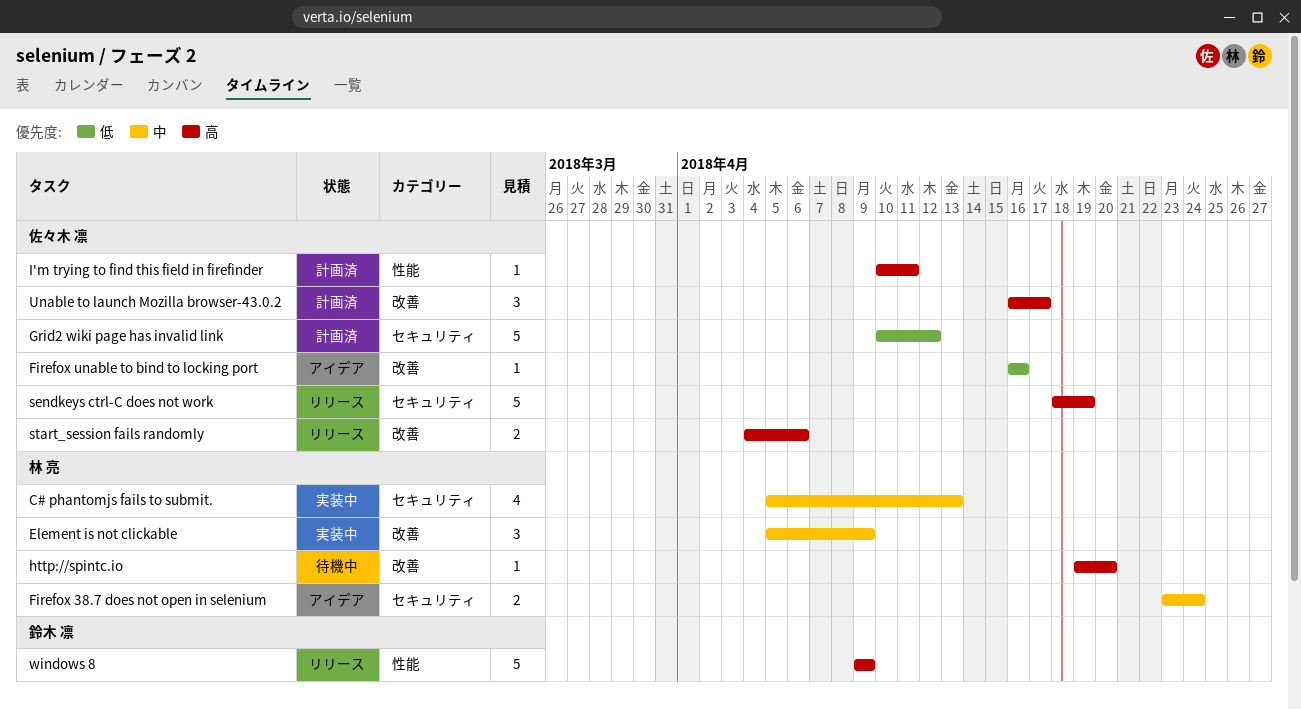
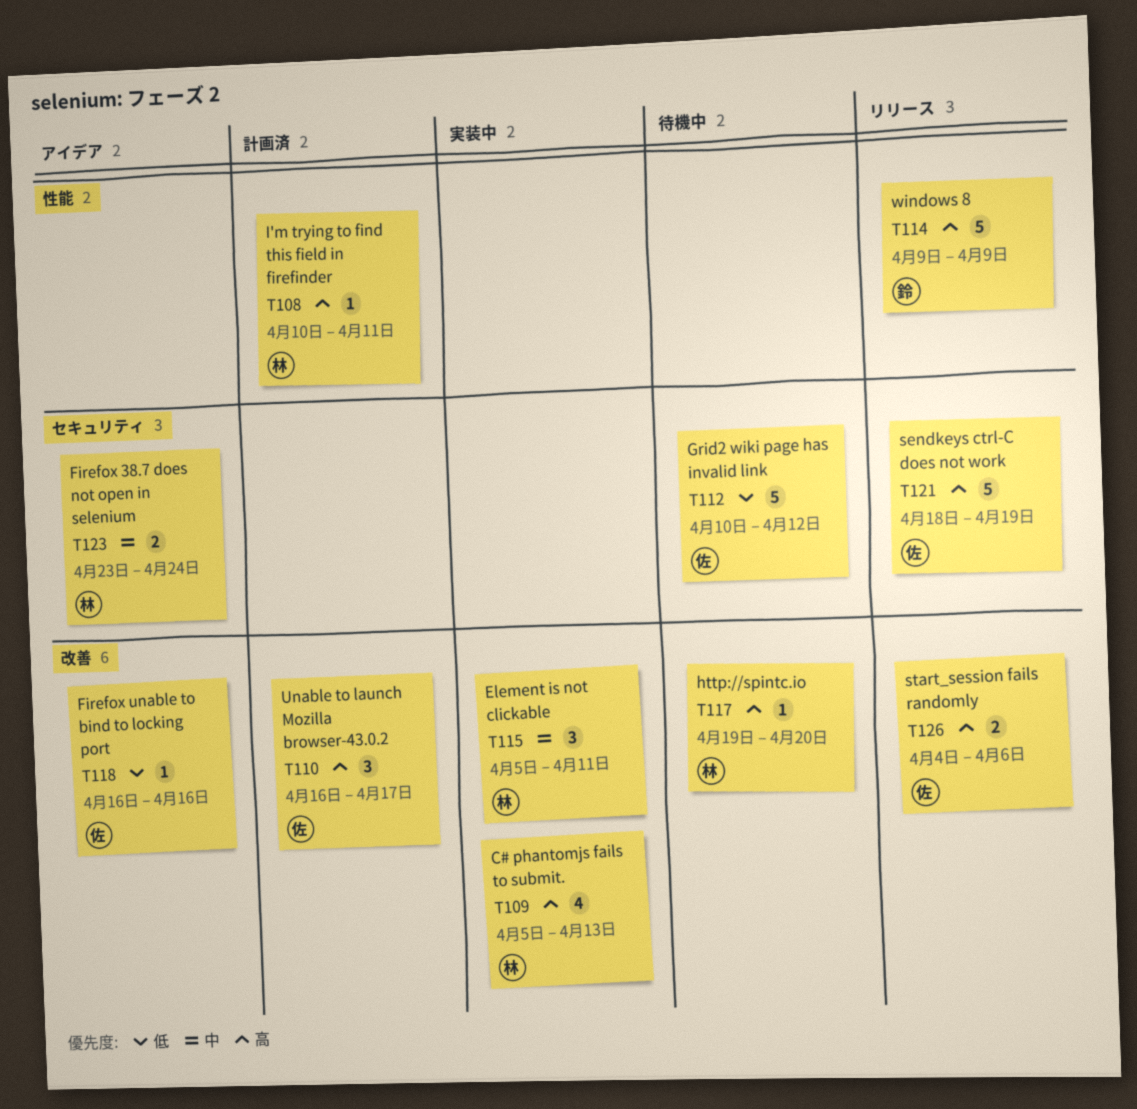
C# phantomjs fails to submit., priority: 中 -> 高
C# phantomjs fails to submit., label: セキュリティ -> 改善
Element is not clickable, due: Apr 9 -> Apr 11
Grid2 wiki page has invalid link, status: 計画済 -> 待機中
I'm trying to find this field in firefinder, owner: 佐々木 凛 -> 林 亮

